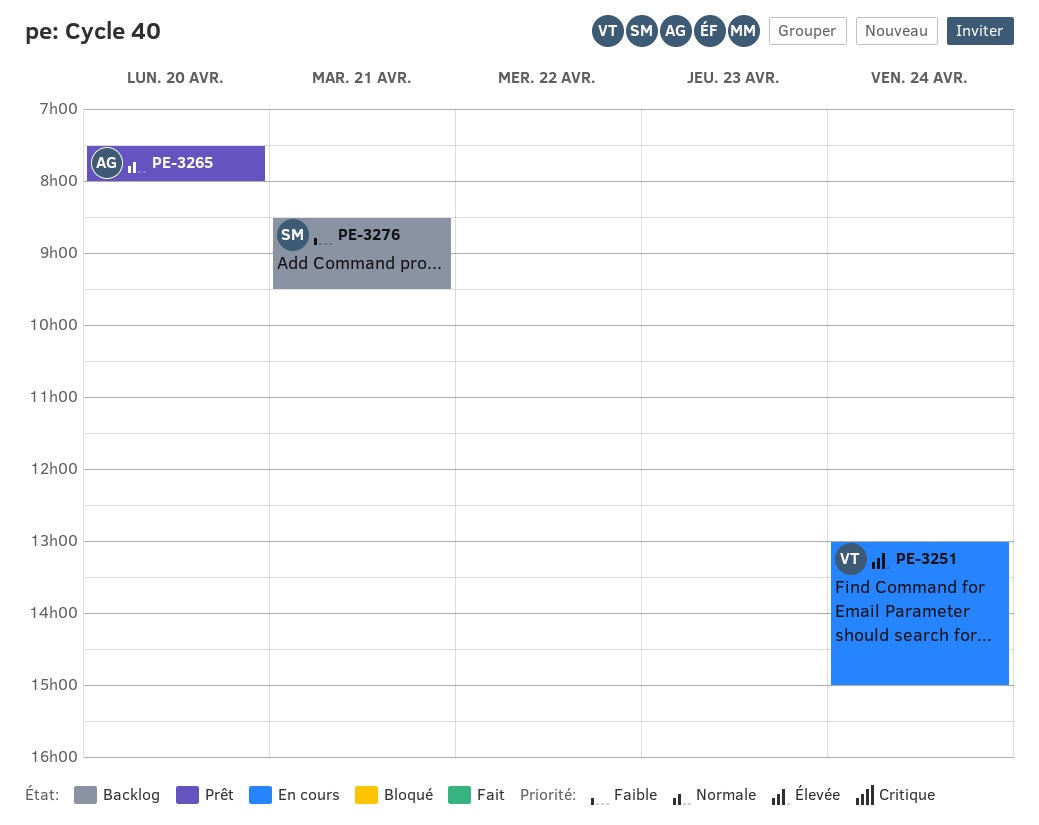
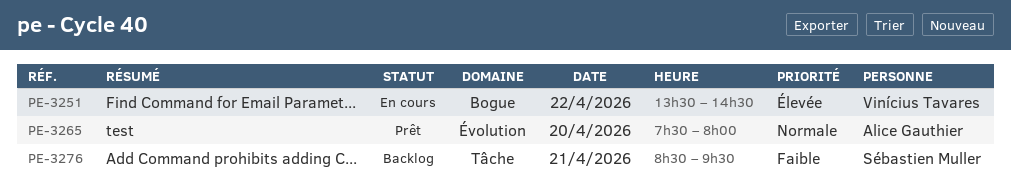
PE-3251, day: Apr 24 -> Apr 22
PE-3251, begins: 13:00 -> 13:30
PE-3251, ends: 15:00 -> 14:30

